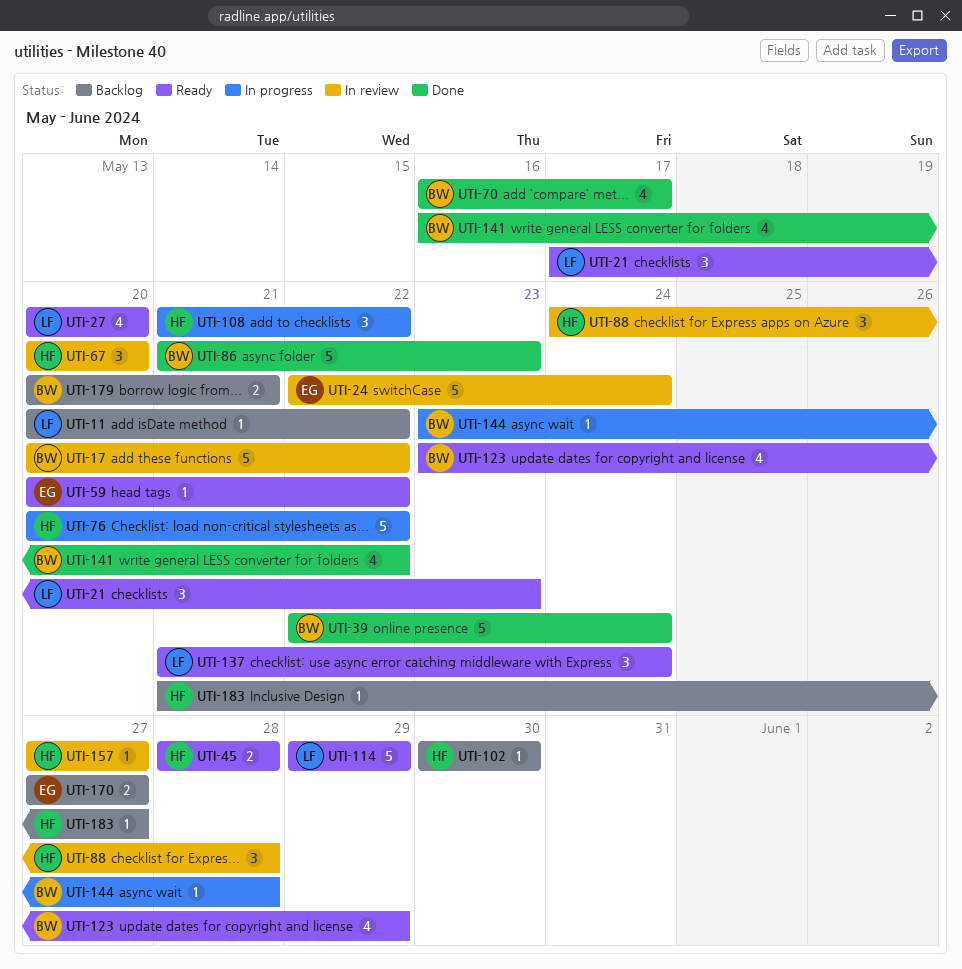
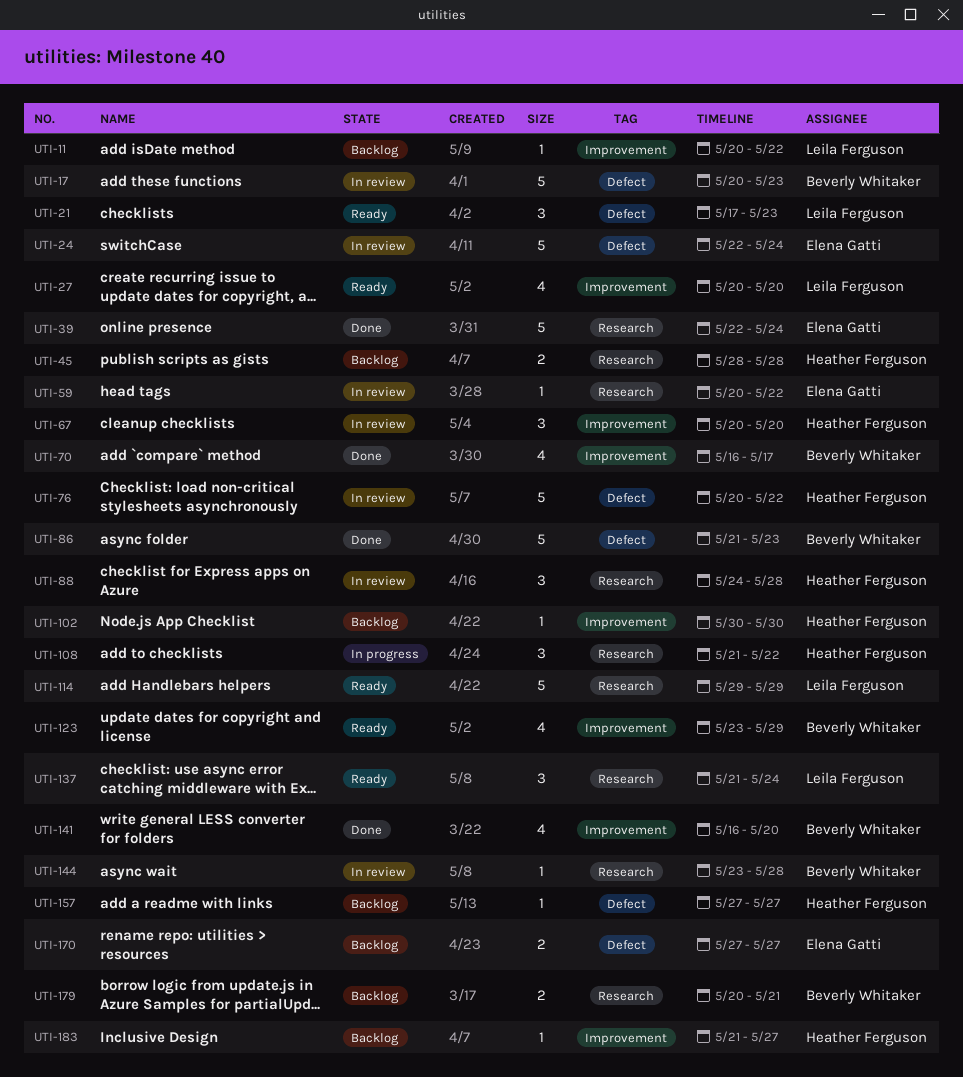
UTI-17, due: May 22 -> May 23
UTI-39, owner: Beverly Whitaker -> Elena Gatti
UTI-45, status: Ready -> Backlog
UTI-59, status: Ready -> In review
UTI-76, status: In progress -> In review
UTI-141, due: May 22 -> May 20
UTI-144, status: In progress -> In review
UTI-157, status: In review -> Backlog

